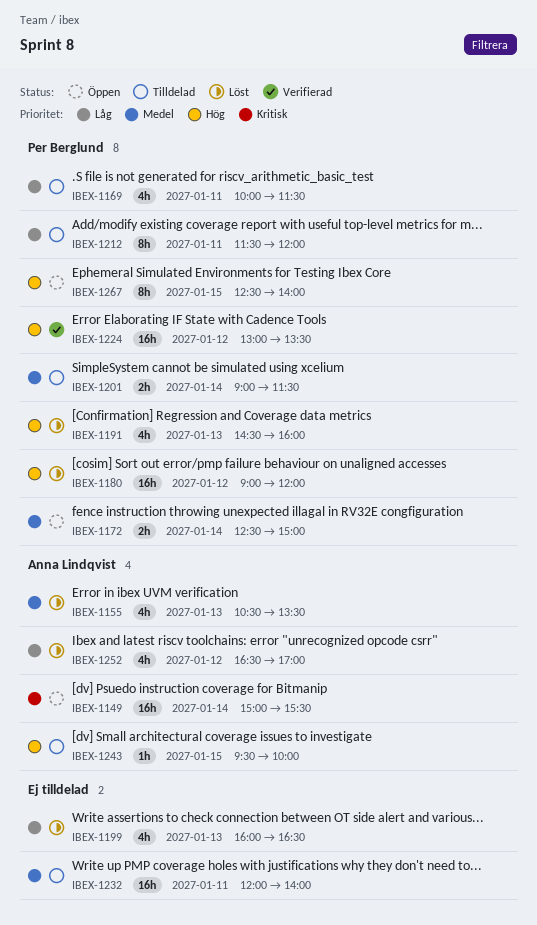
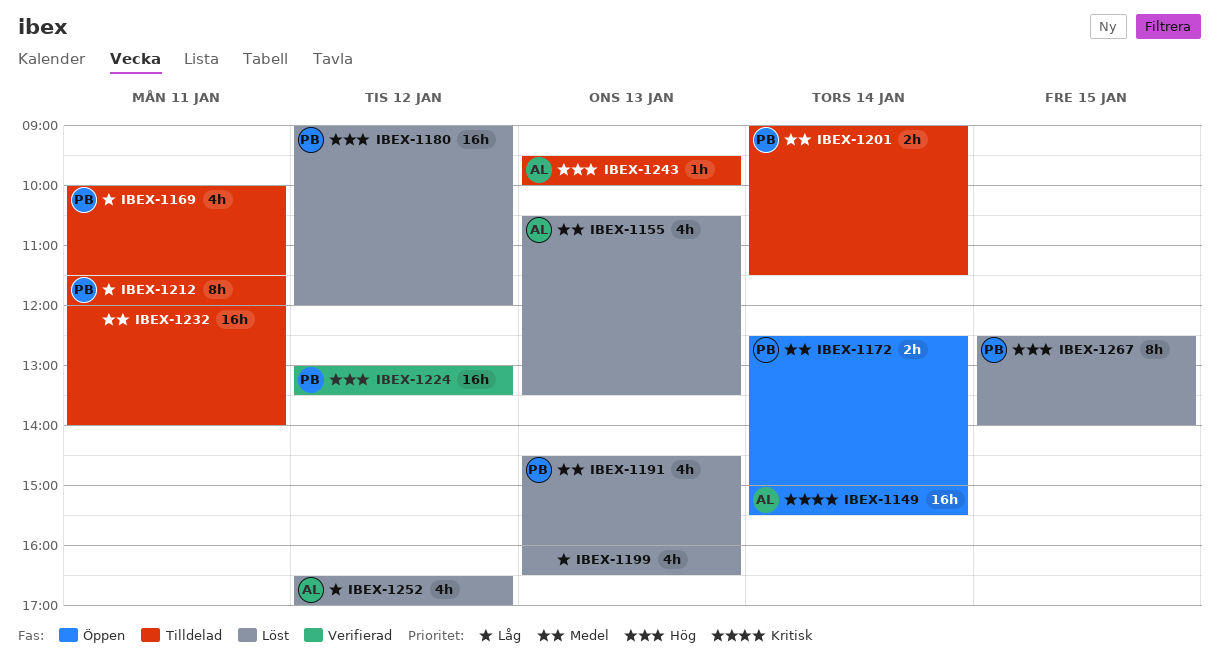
IBEX-1191, priority: Hög -> Medel
IBEX-1243, day: Jan 15 -> Jan 13
IBEX-1267, status: Öppen -> Löst

